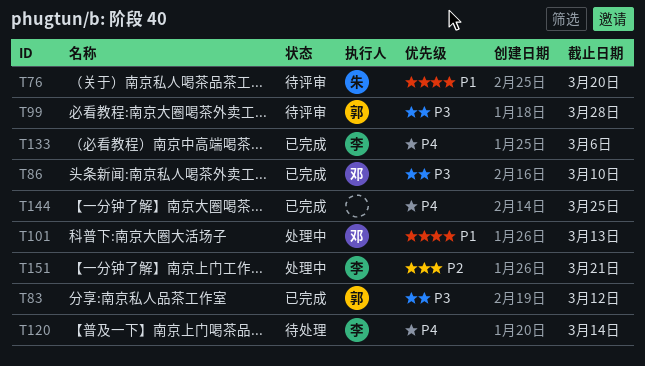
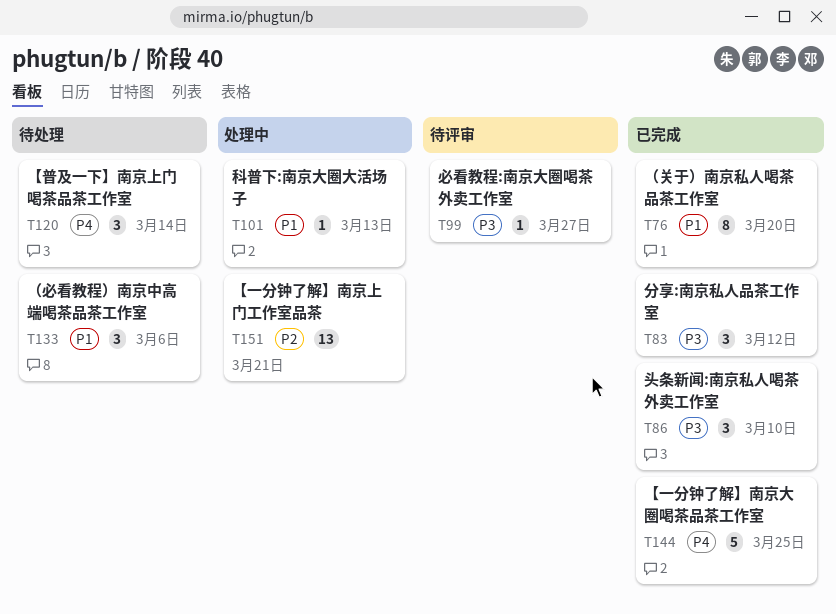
T76, status: 待评审 -> 已完成
T99, due: Mar 28 -> Mar 27
T133, status: 已完成 -> 待处理
T133, priority: P4 -> P1

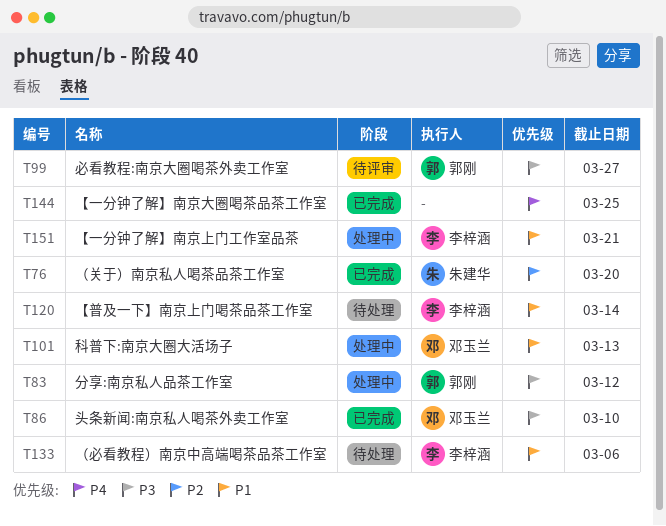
T76, priority: P1 -> P2
T83, status: 已完成 -> 处理中
T120, priority: P4 -> P1
T151, priority: P2 -> P1

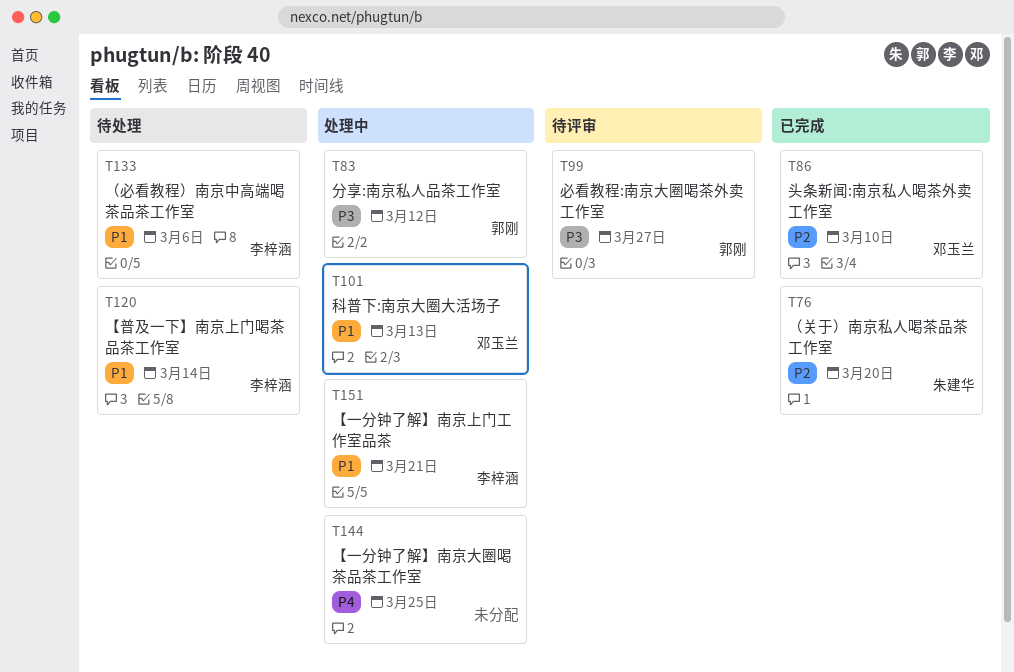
T86, priority: P3 -> P2
T144, status: 已完成 -> 处理中

